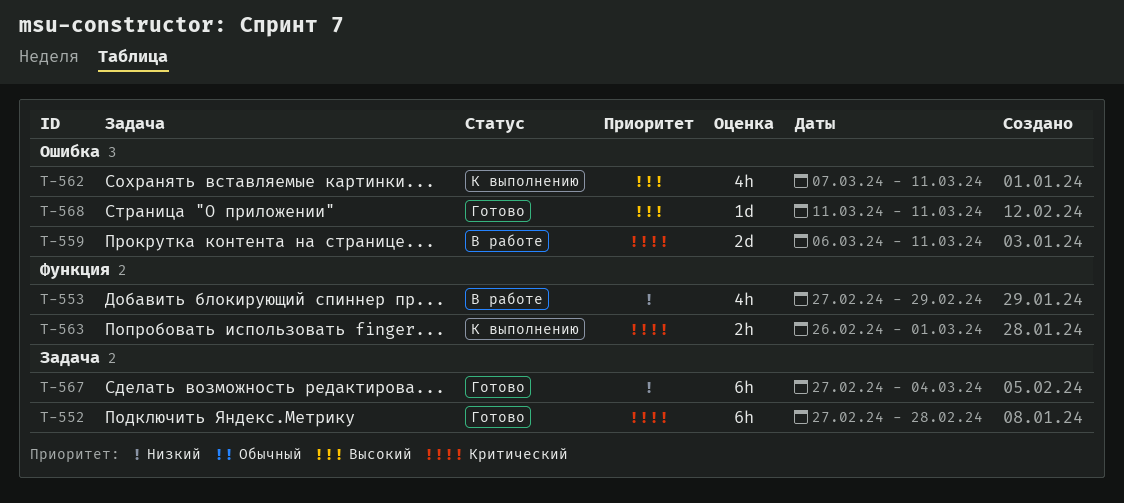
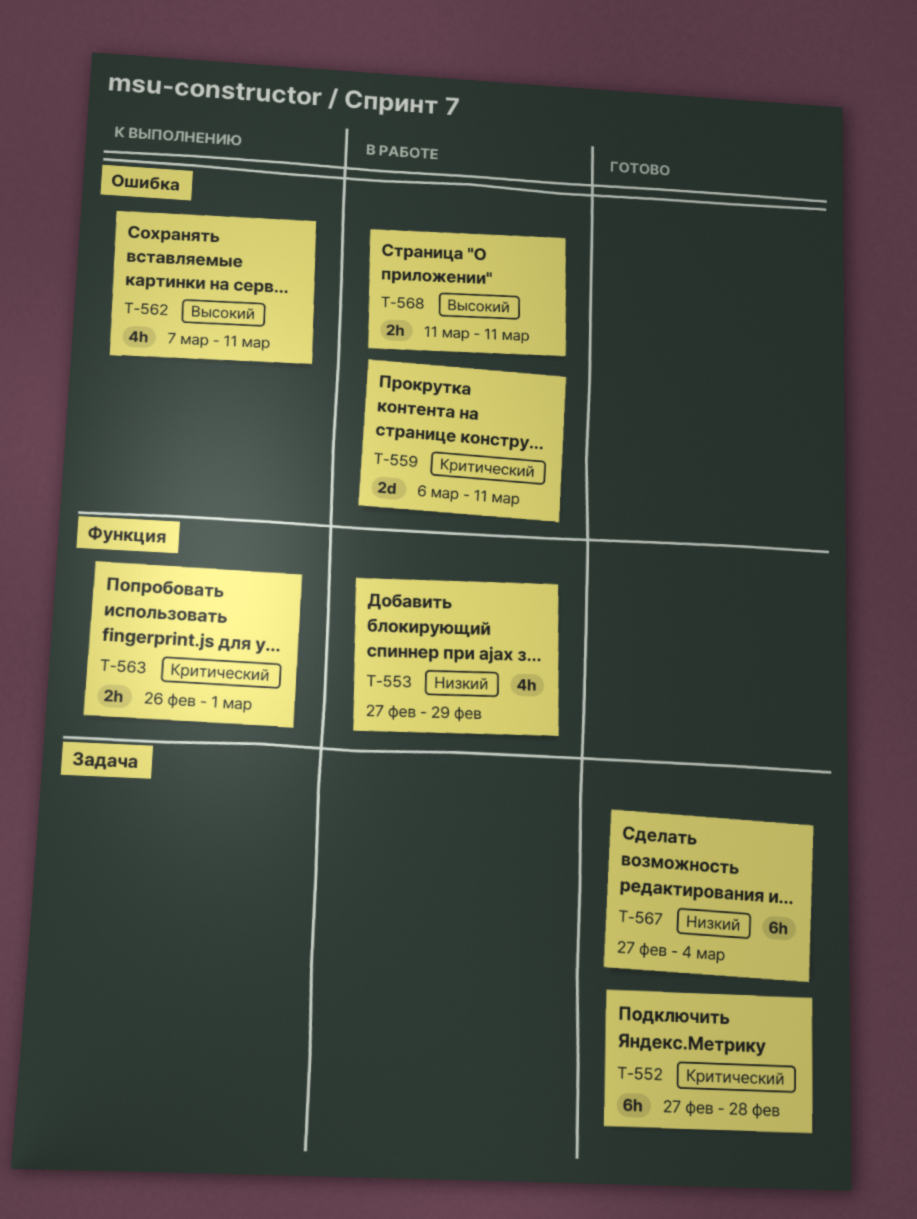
T-568, status: Готово -> В работе
T-568, estimate: 1d -> 2h

